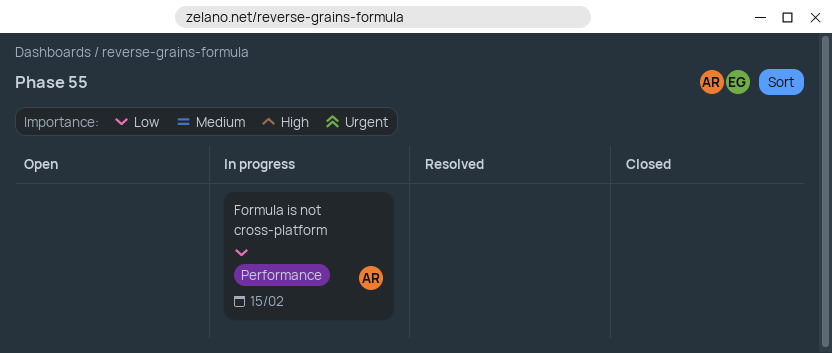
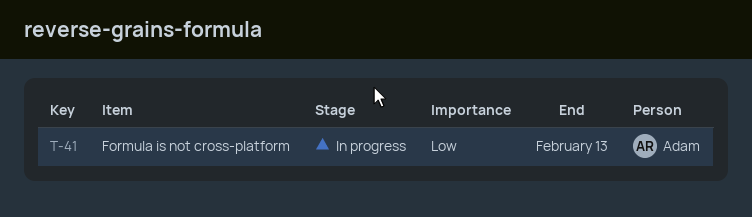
Formula is not cross-platform, due: Feb 15 -> Feb 13

